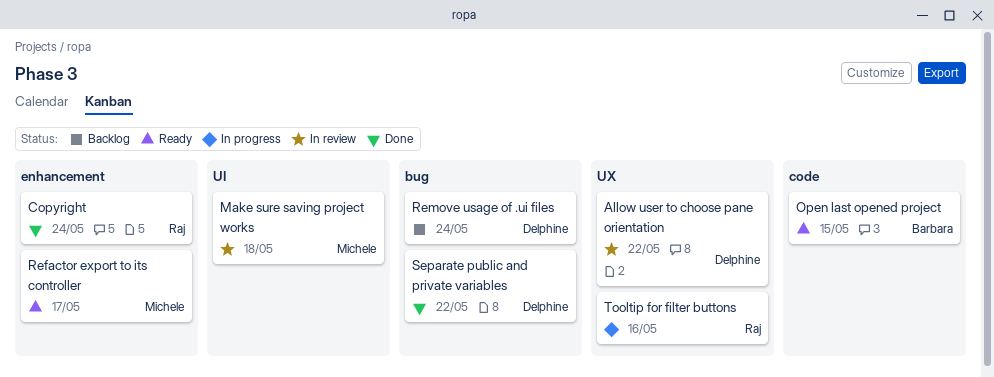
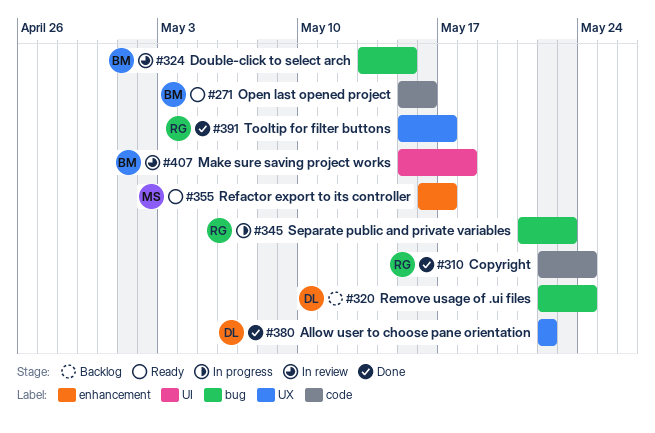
Allow user to choose pane orientation, status: In review -> Done
Copyright, label: enhancement -> code
Double-click to select arch: none -> present
Make sure saving project works, owner: Michele -> Barbara
Open last opened project, due: May 15 -> May 16
Separate public and private variables, status: Done -> In progress
Separate public and private variables, owner: Delphine -> Raj
Separate public and private variables, due: May 22 -> May 23
Tooltip for filter buttons, status: In progress -> Done
Tooltip for filter buttons, due: May 16 -> May 17

